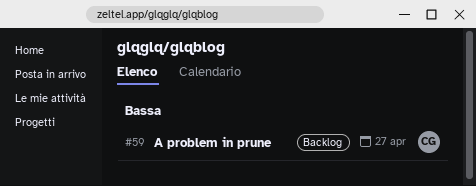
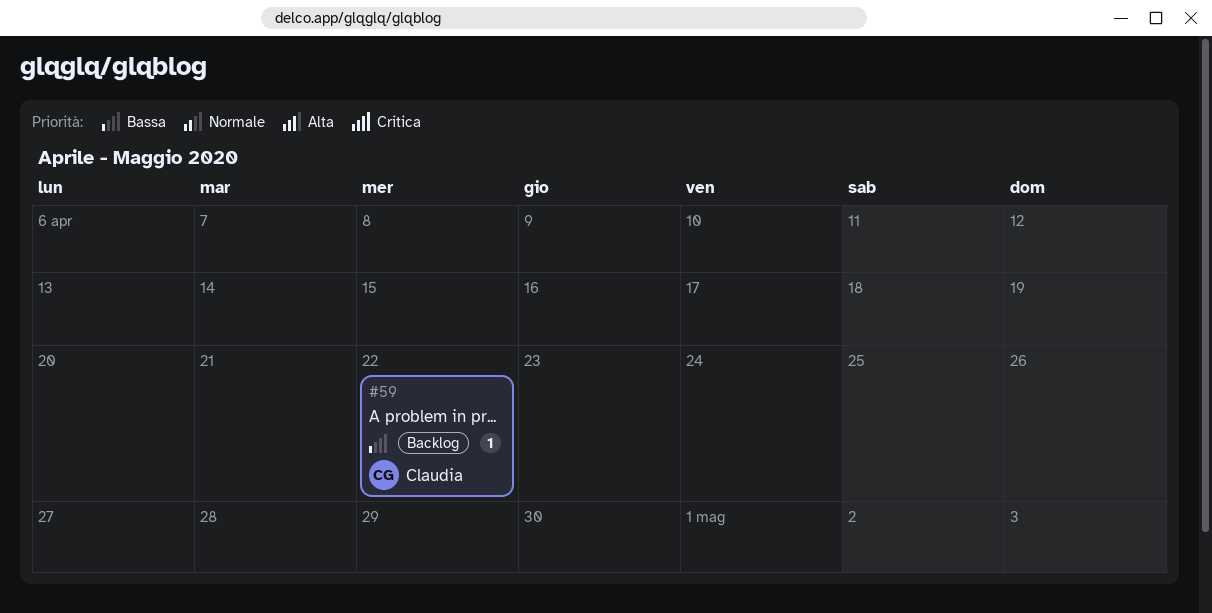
#59, due: Apr 27 -> Apr 22

